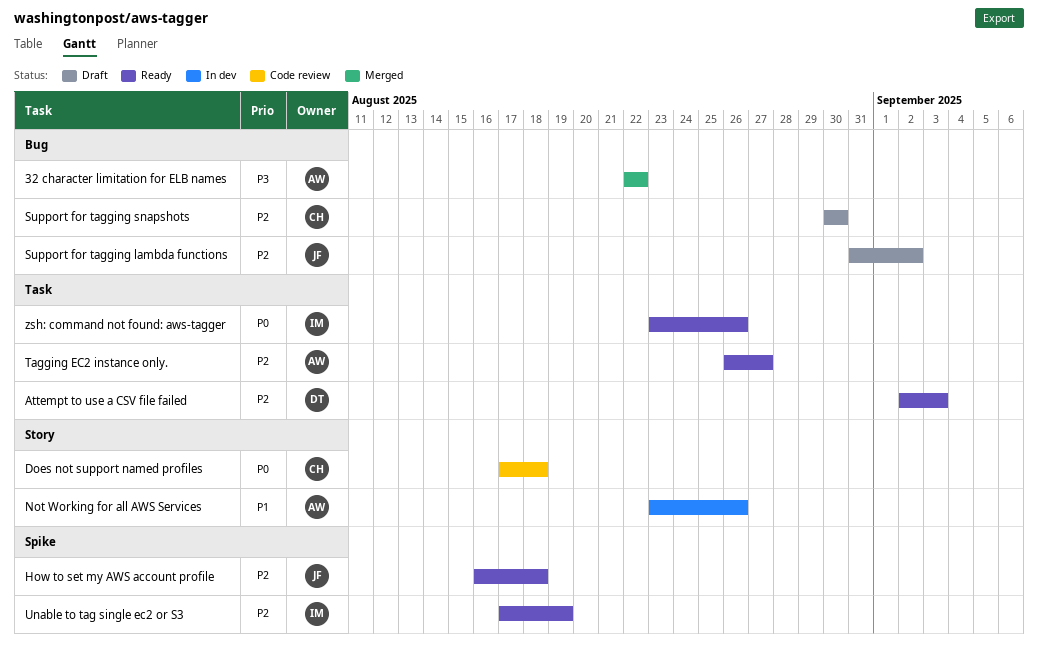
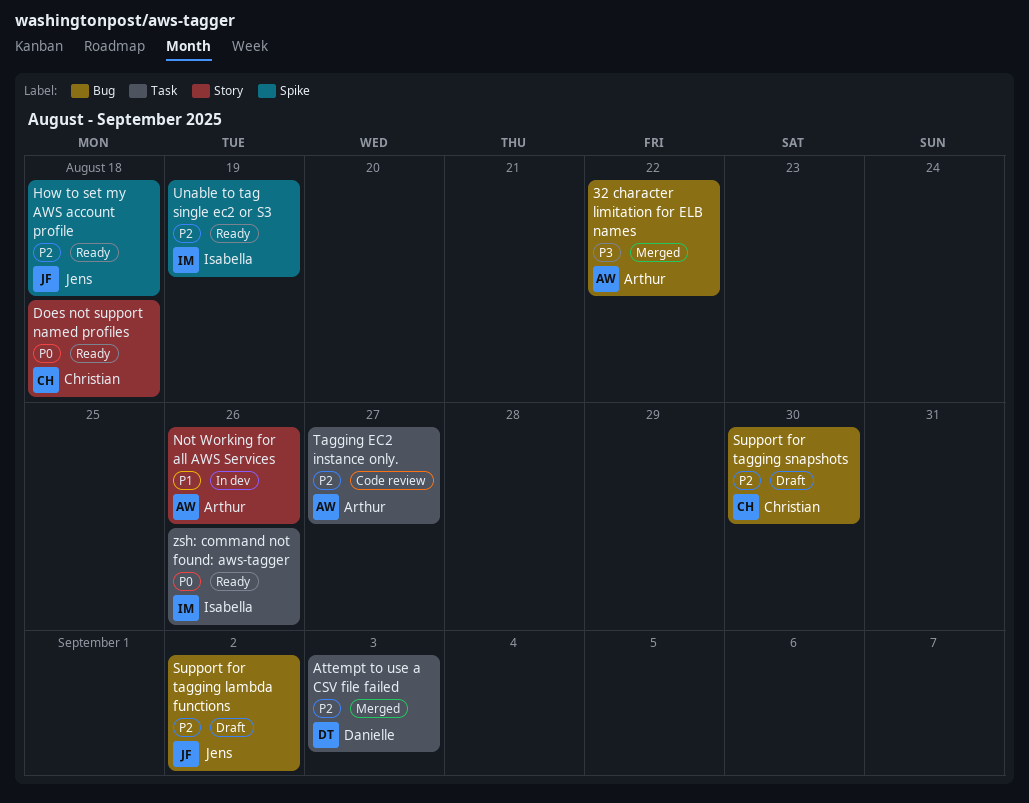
Attempt to use a CSV file failed, status: Ready -> Merged
Does not support named profiles, status: Code review -> Ready
Tagging EC2 instance only., status: Ready -> Code review

